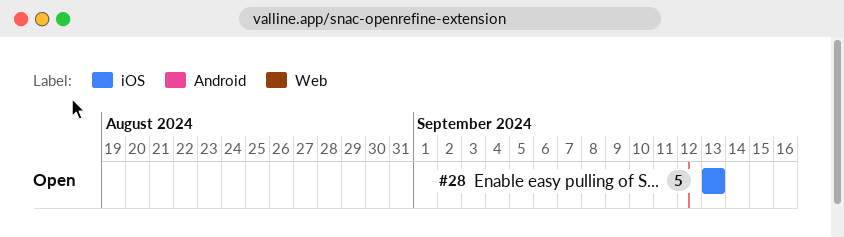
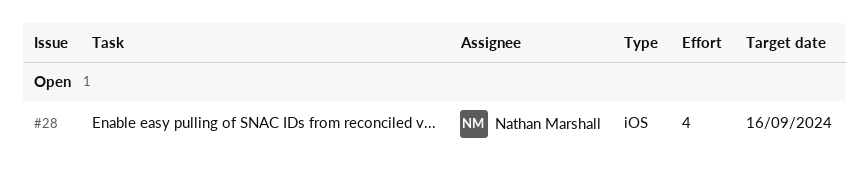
#28, estimate: 5 -> 4
#28, due: Sep 13 -> Sep 16

